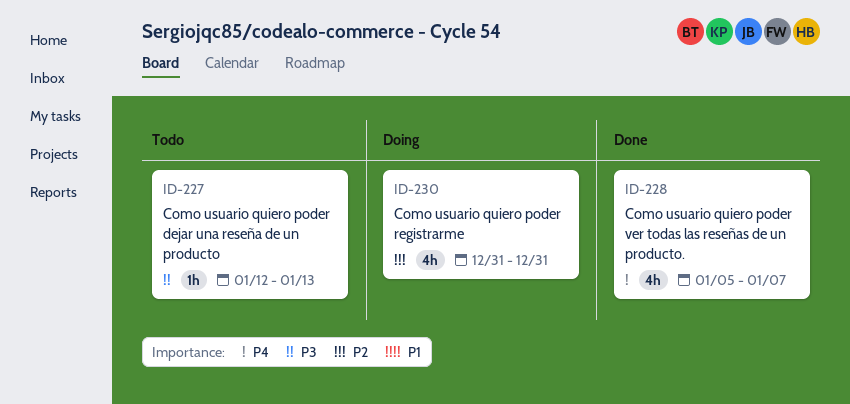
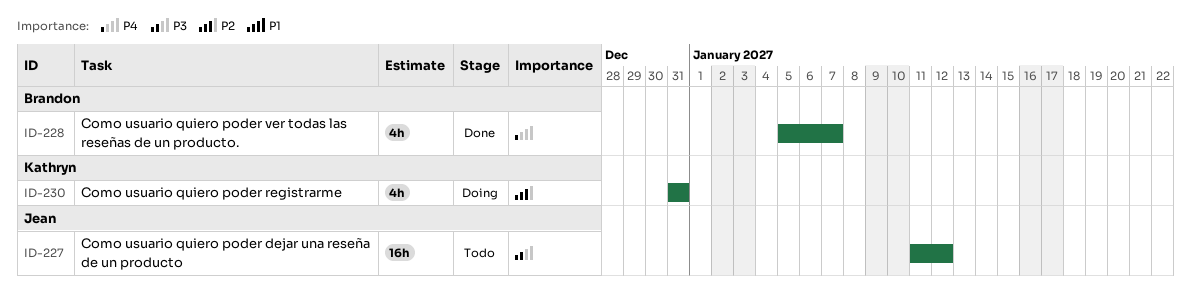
ID-227, estimate: 1h -> 16h
ID-227, start: Jan 12 -> Jan 11
ID-227, due: Jan 13 -> Jan 12

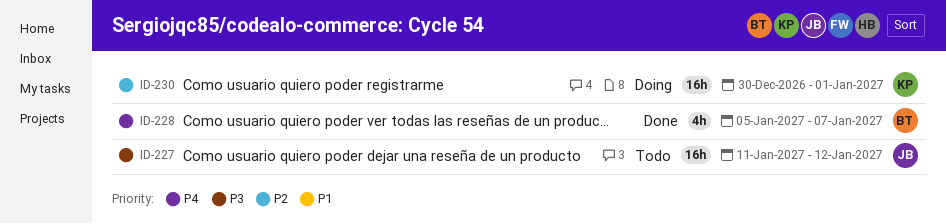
ID-230, estimate: 4h -> 16h
ID-230, start: Dec 31 -> Dec 30
ID-230, due: Dec 31 -> Jan 1

